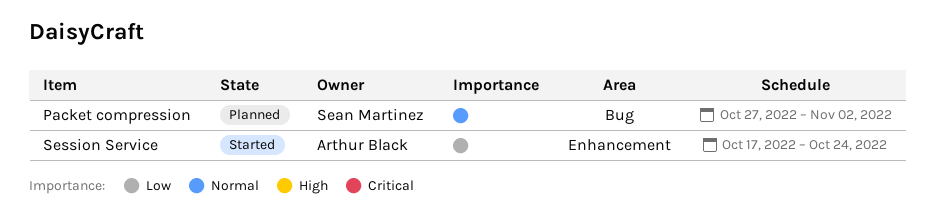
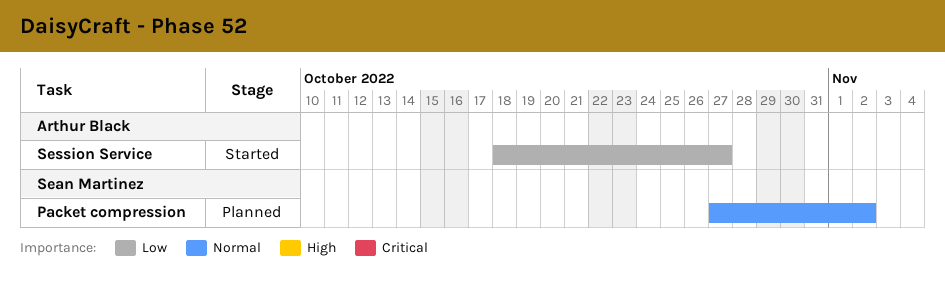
Session Service, start: Oct 17 -> Oct 18
Session Service, due: Oct 24 -> Oct 27

